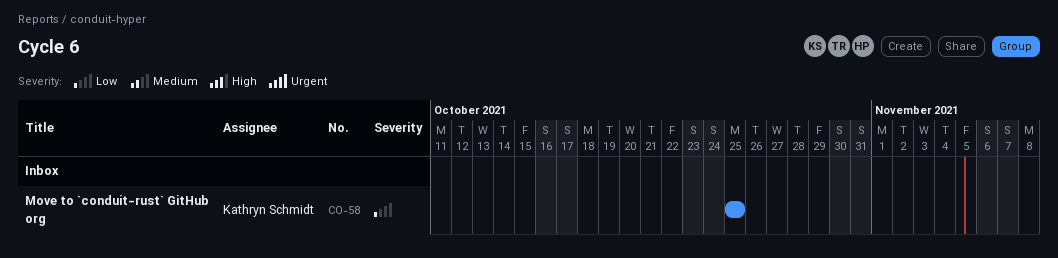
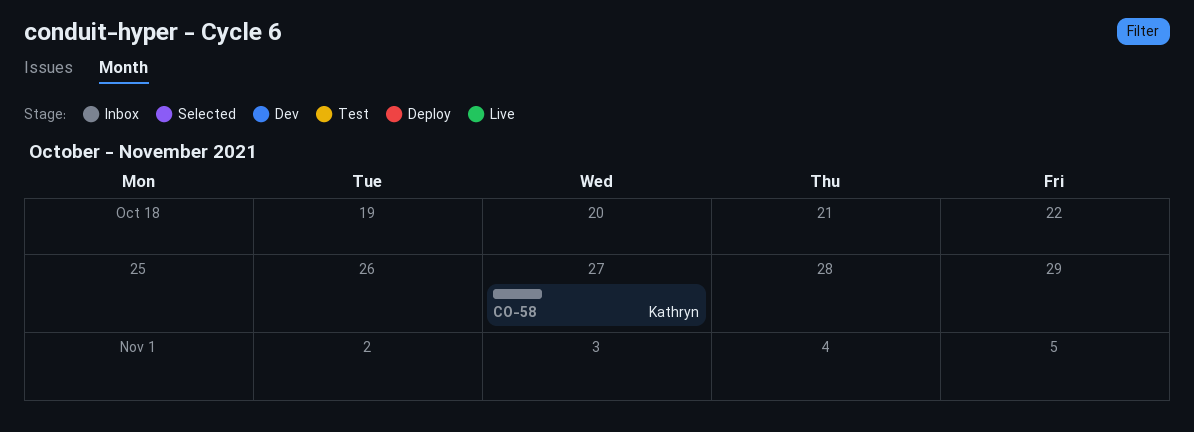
CO-58, due: Oct 25 -> Oct 27

